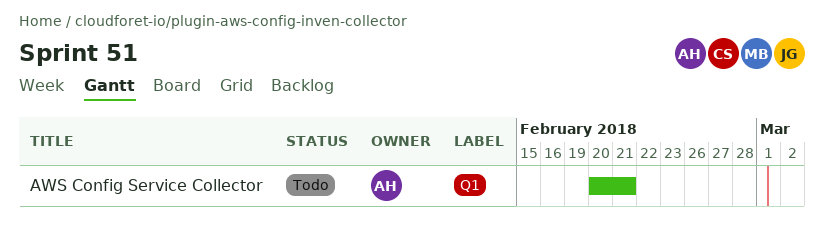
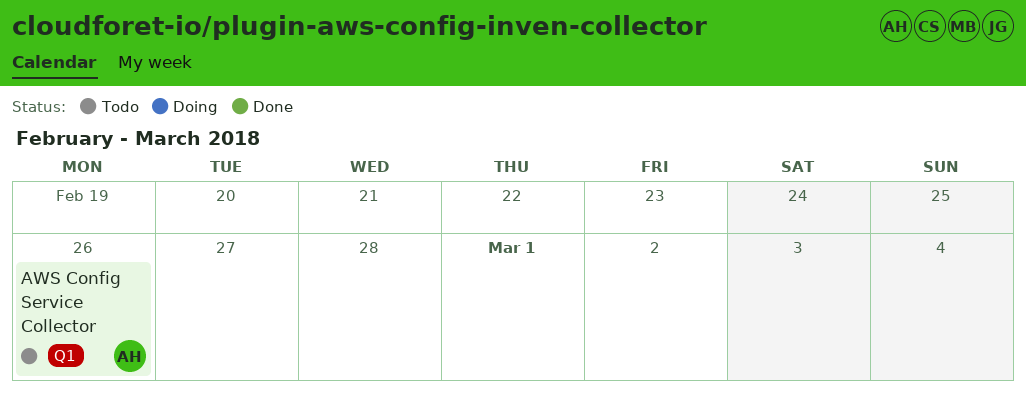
AWS Config Service Collector, due: Feb 21 -> Feb 26

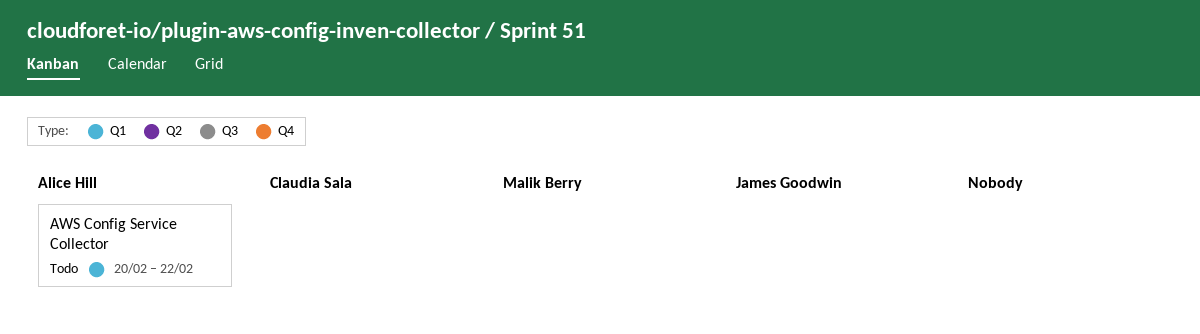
AWS Config Service Collector, due: Feb 26 -> Feb 22

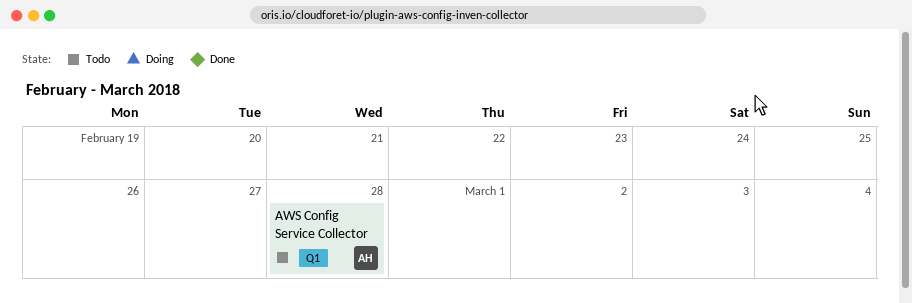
AWS Config Service Collector, due: Feb 22 -> Feb 28

